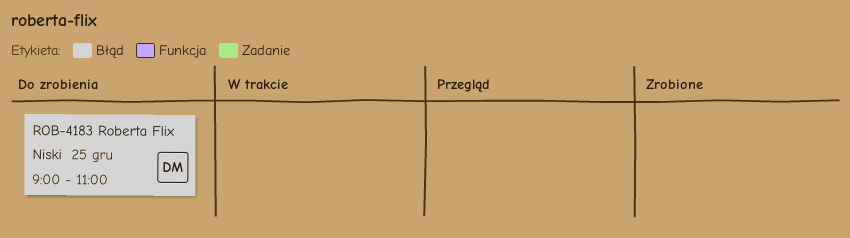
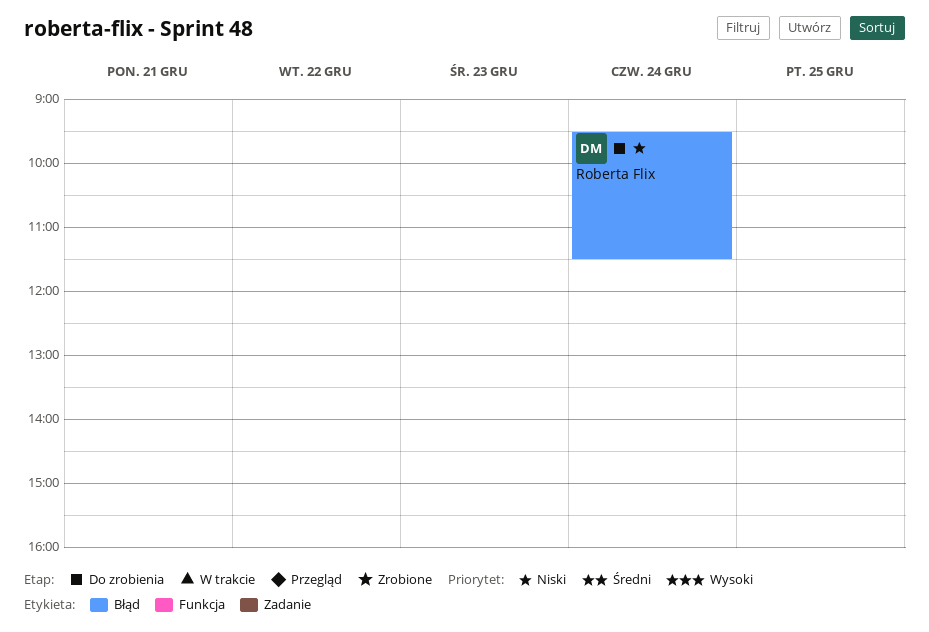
Roberta Flix, day: Dec 25 -> Dec 24
Roberta Flix, begins: 09:00 -> 09:30
Roberta Flix, ends: 11:00 -> 11:30

